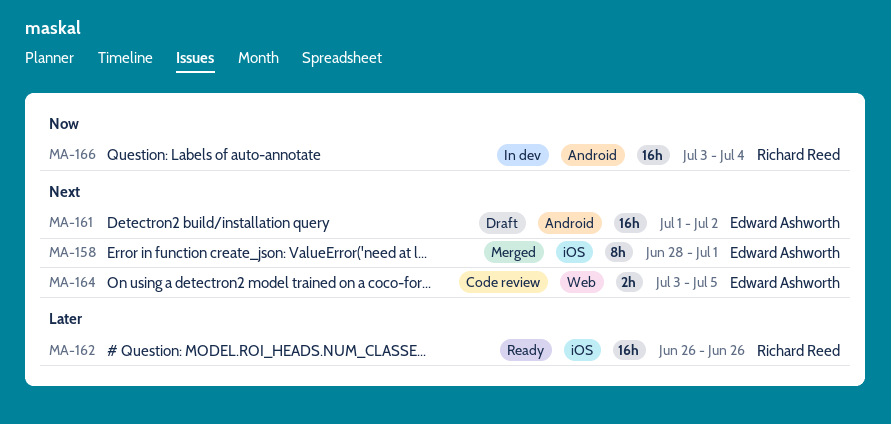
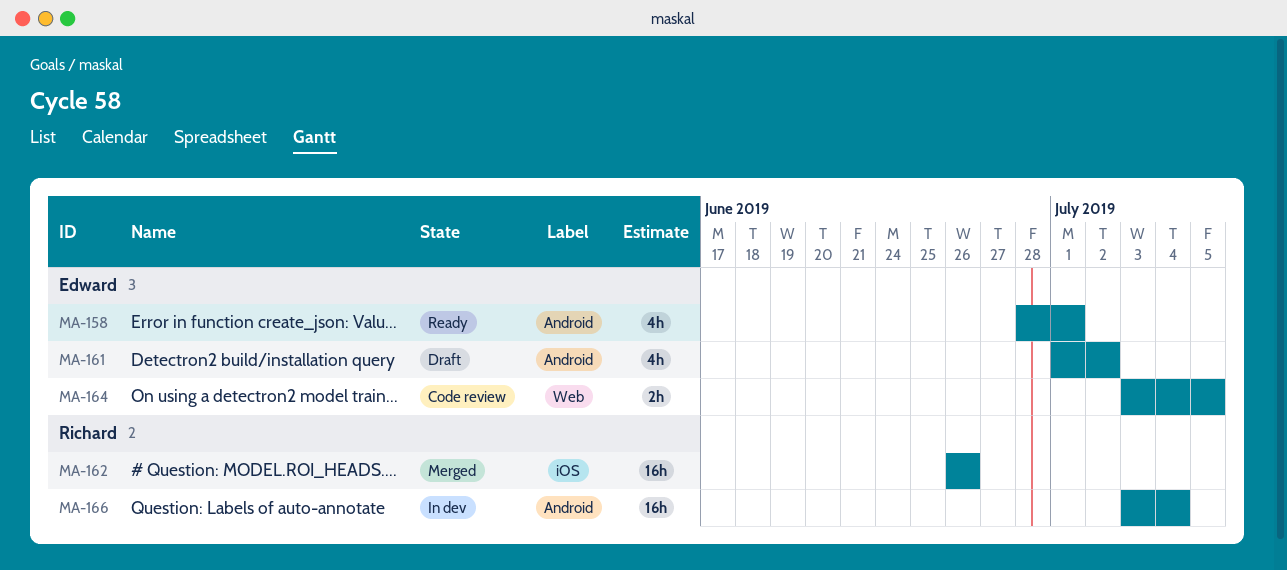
MA-158, status: Merged -> Ready
MA-158, label: iOS -> Android
MA-158, estimate: 8h -> 4h
MA-161, estimate: 16h -> 4h
MA-162, status: Ready -> Merged

